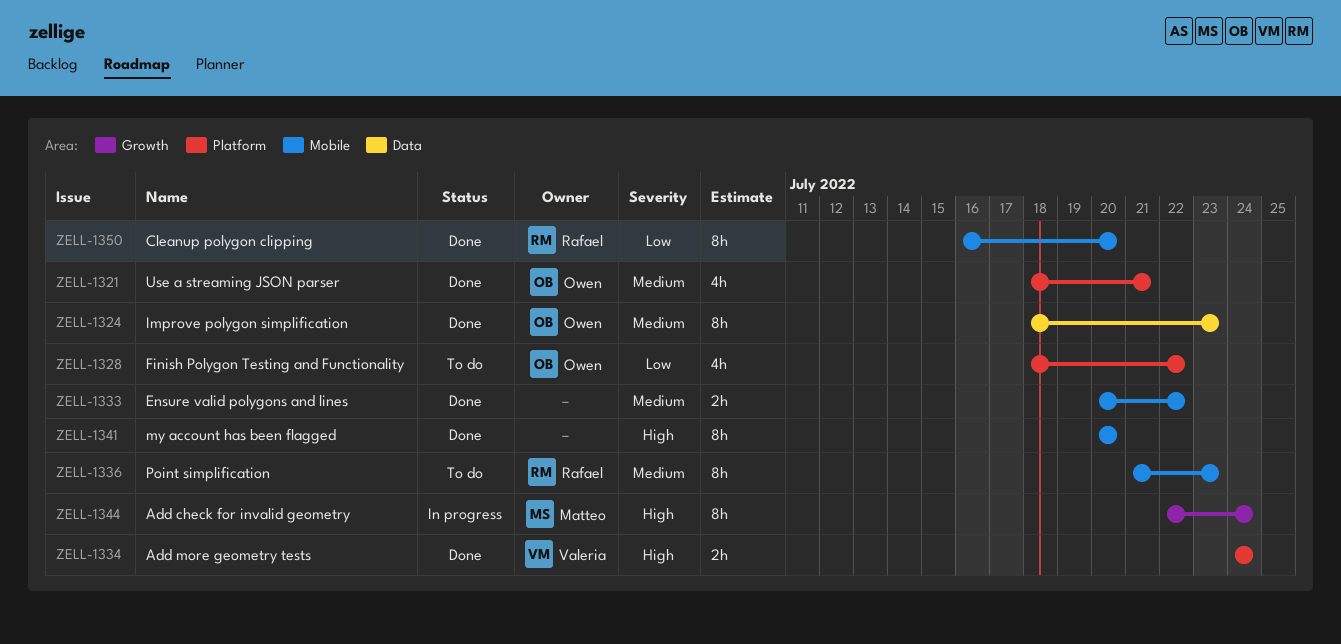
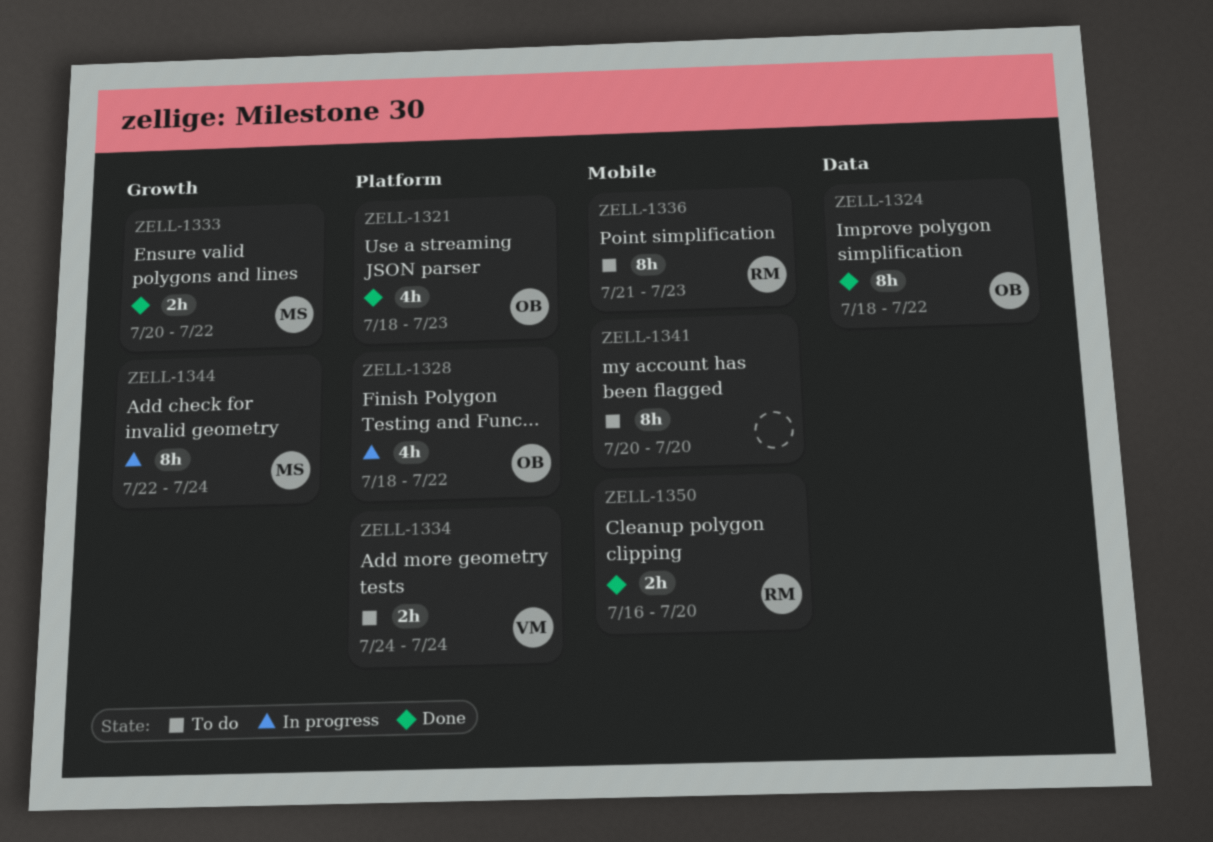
ZELL-1321, due: Jul 21 -> Jul 23
ZELL-1324, due: Jul 23 -> Jul 22
ZELL-1328, status: To do -> In progress
ZELL-1333, owner: none -> Matteo
ZELL-1333, label: Mobile -> Growth
ZELL-1334, status: Done -> To do
ZELL-1341, status: Done -> To do
ZELL-1350, estimate: 8h -> 2h

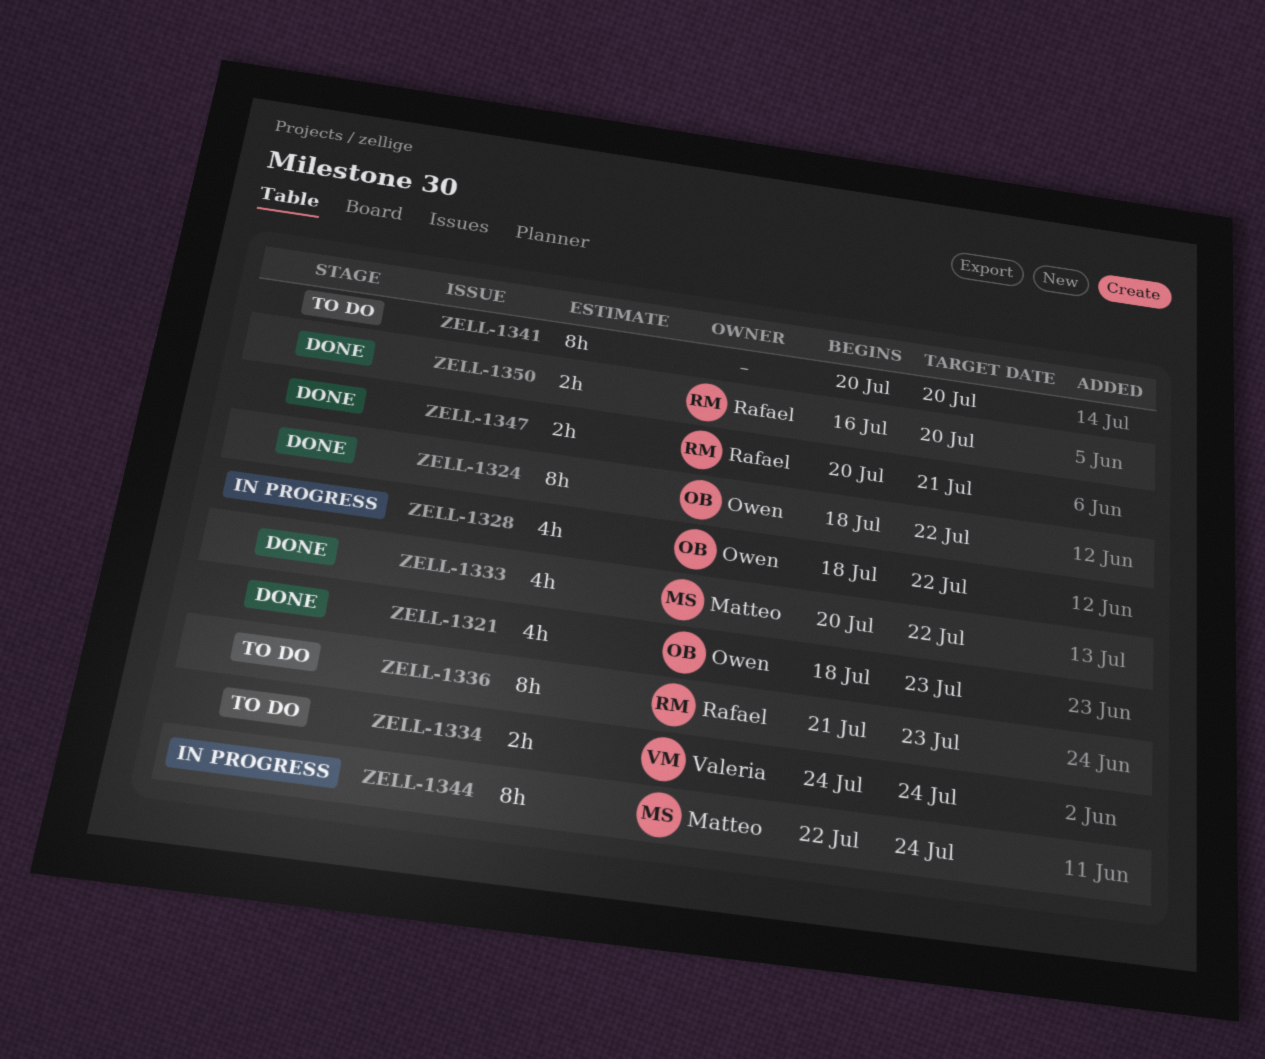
ZELL-1333, estimate: 2h -> 4h
ZELL-1347: none -> present

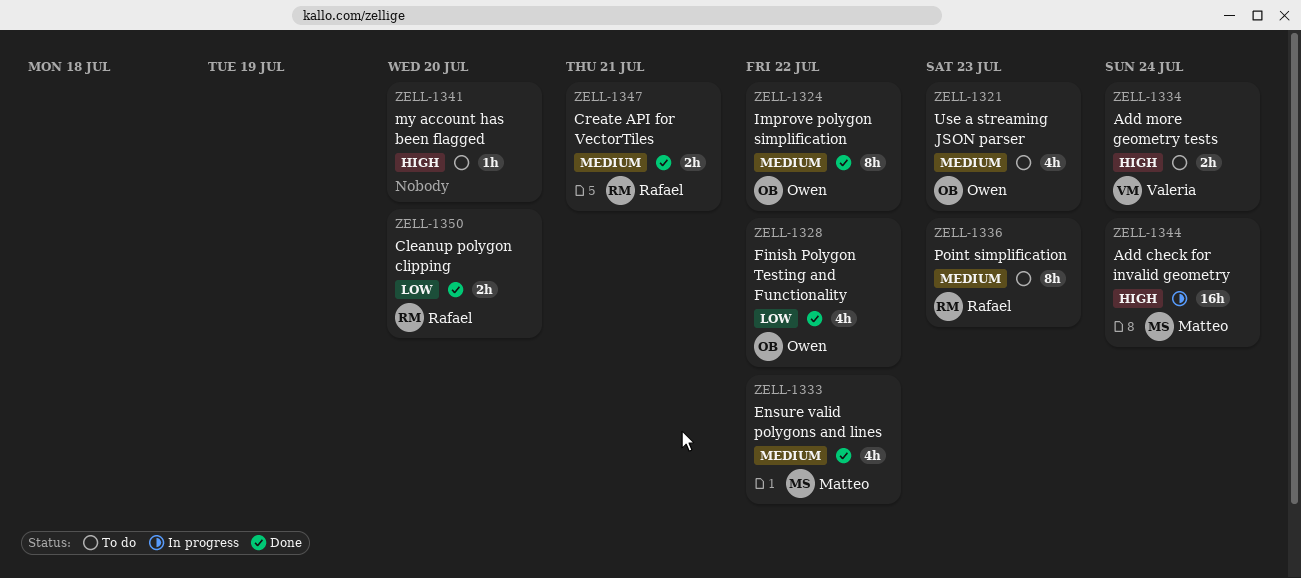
ZELL-1321, status: Done -> To do
ZELL-1328, status: In progress -> Done
ZELL-1341, estimate: 8h -> 1h
ZELL-1344, estimate: 8h -> 16h

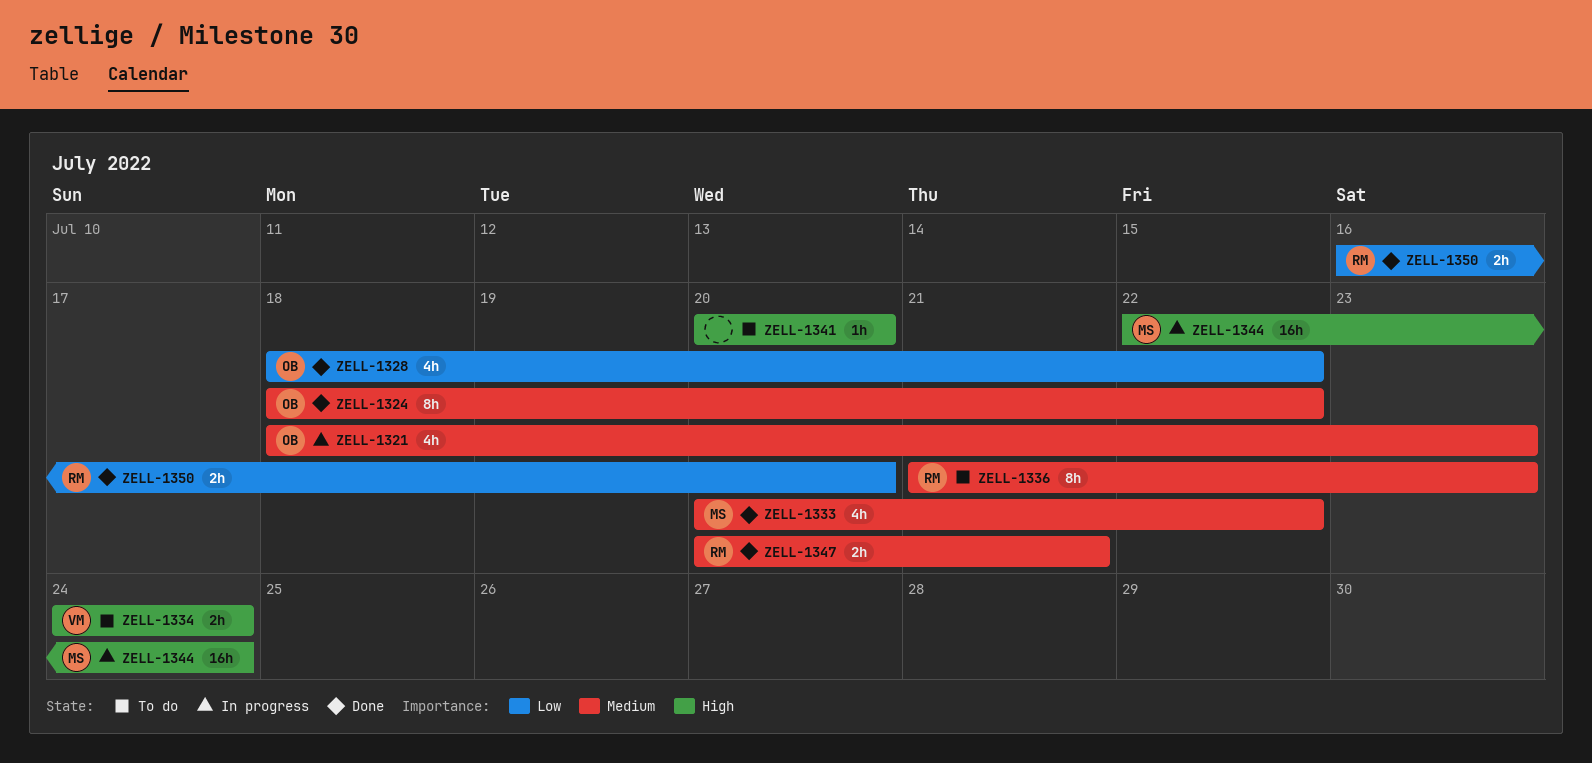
ZELL-1321, status: To do -> In progress

